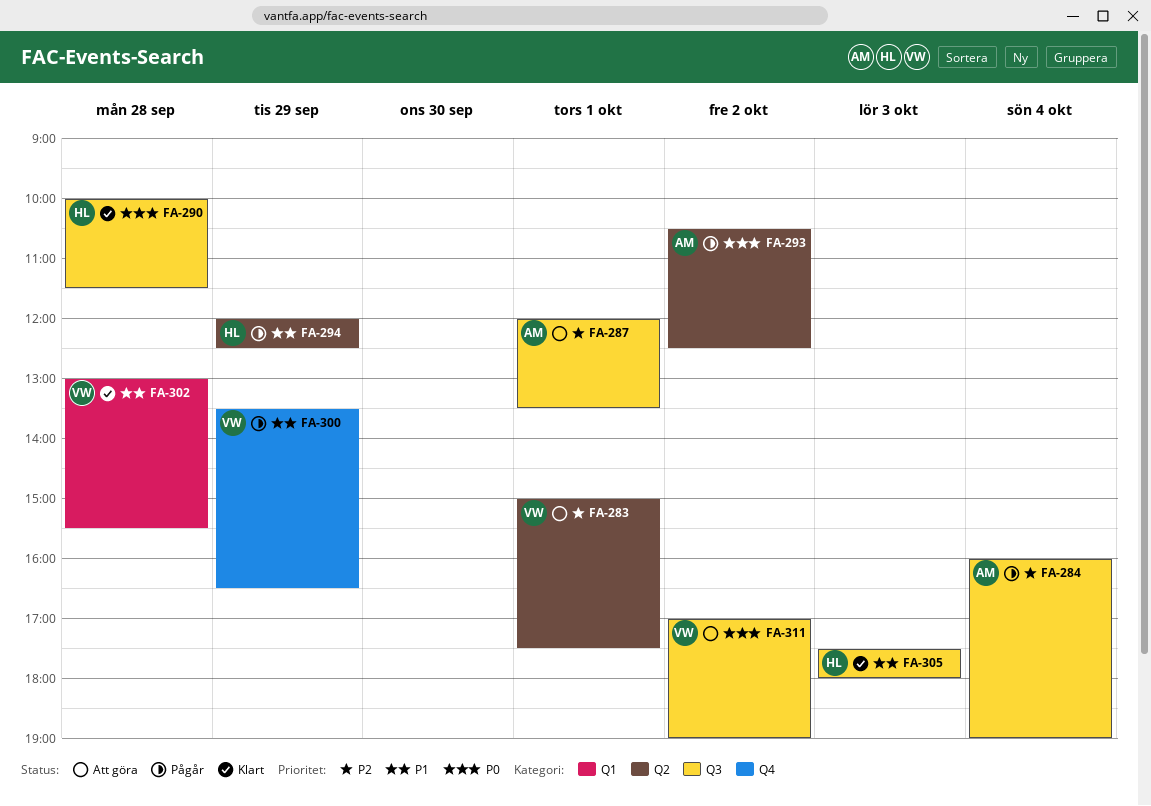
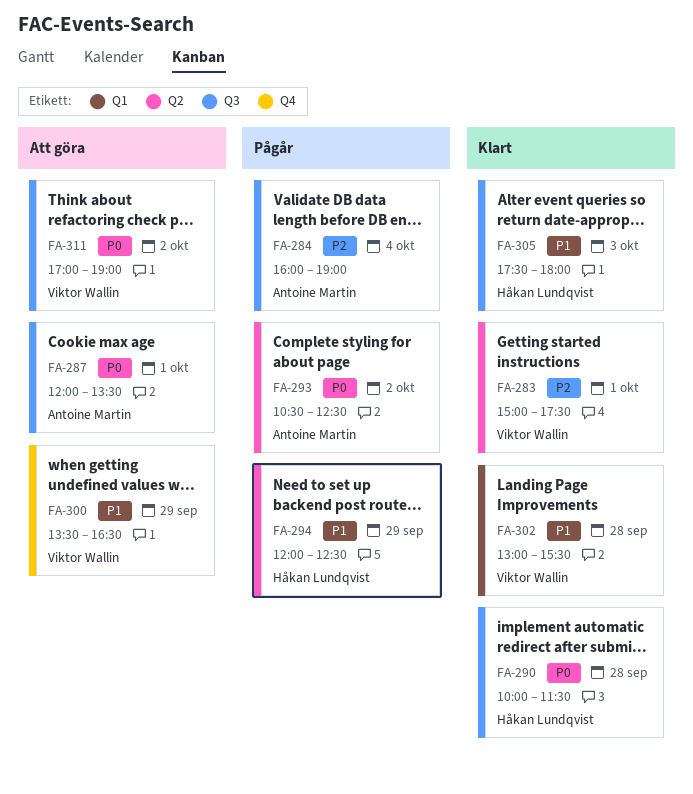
FA-283, status: Att göra -> Klart
FA-287, priority: P2 -> P0
FA-300, status: Pågår -> Att göra

